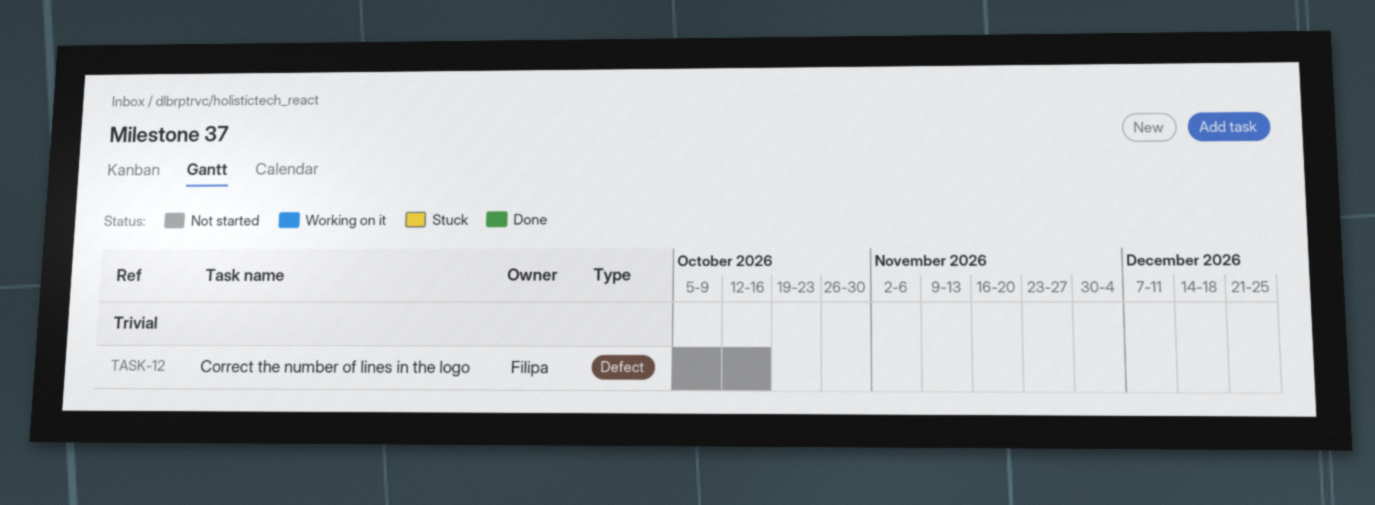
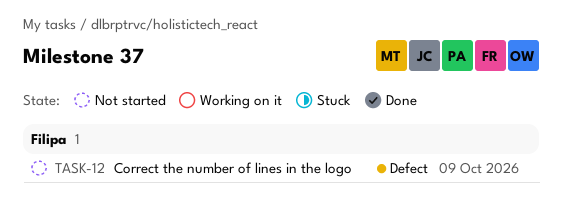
TASK-12, due: Oct 16 -> Oct 9

